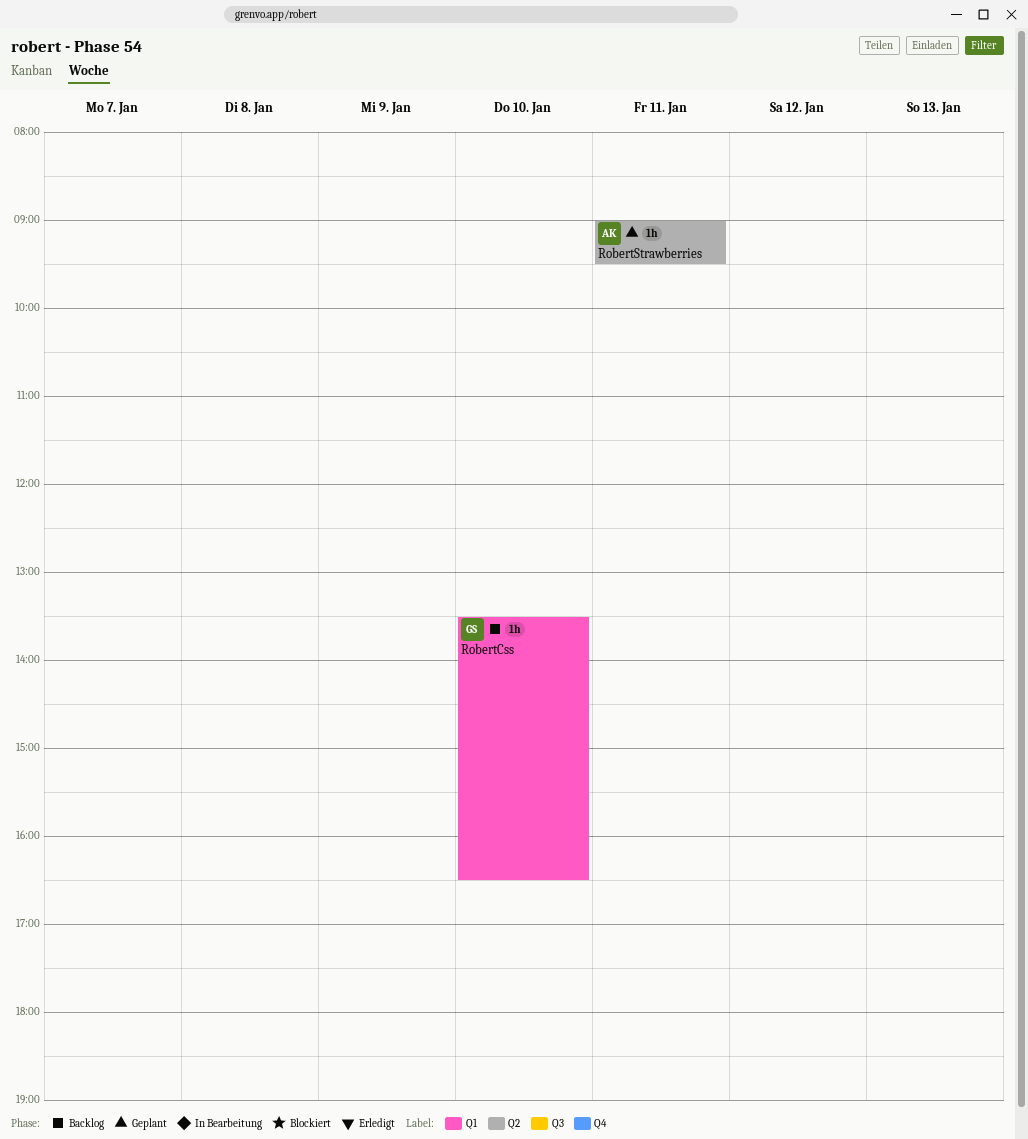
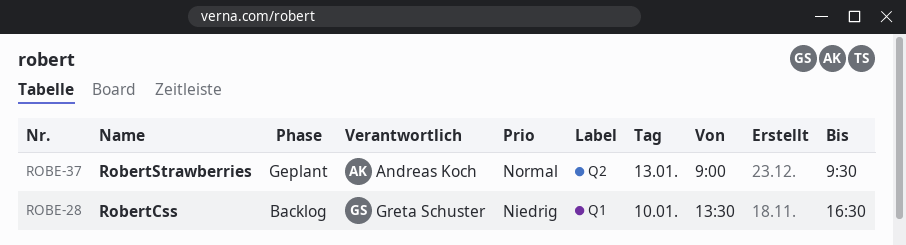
RobertStrawberries, day: Jan 11 -> Jan 13

